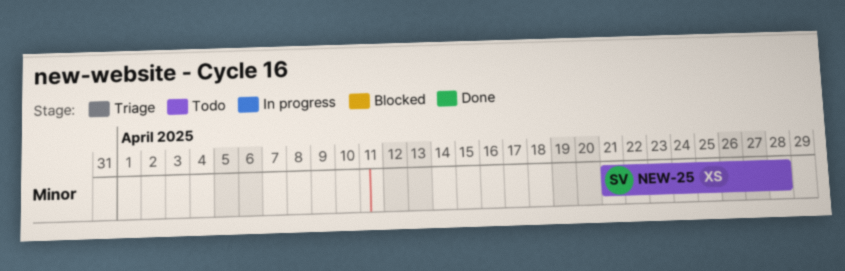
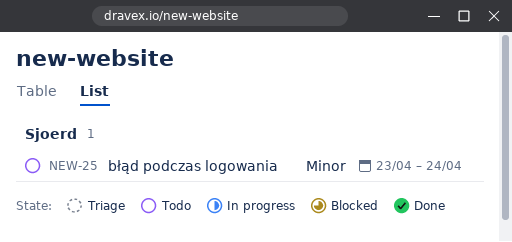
NEW-25, start: Apr 21 -> Apr 23
NEW-25, due: Apr 28 -> Apr 24

